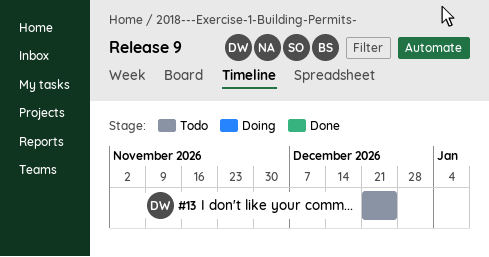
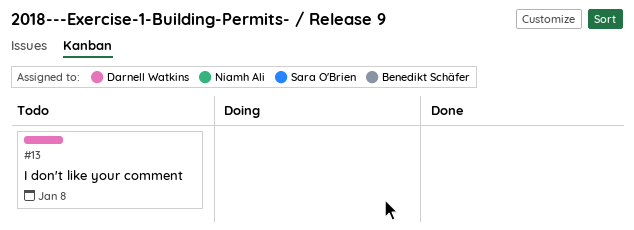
#13, due: Dec 25 -> Jan 8

